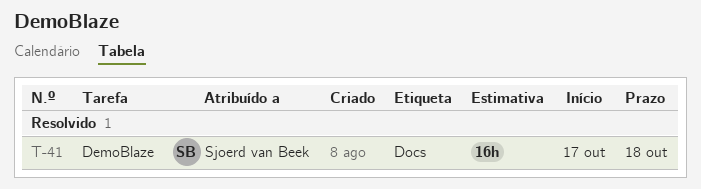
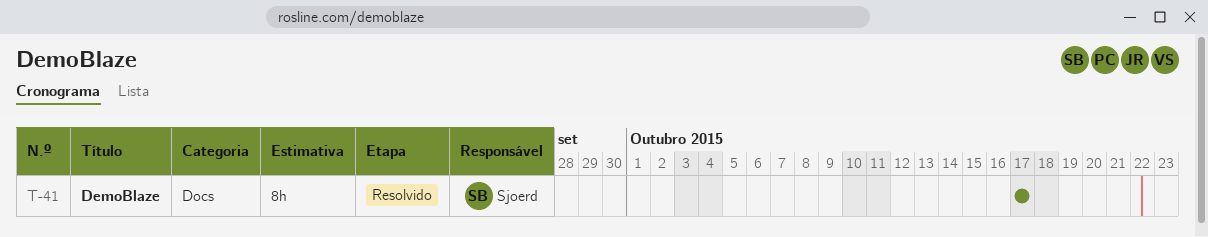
T-41, estimate: 16h -> 8h
T-41, due: Oct 18 -> Oct 17

